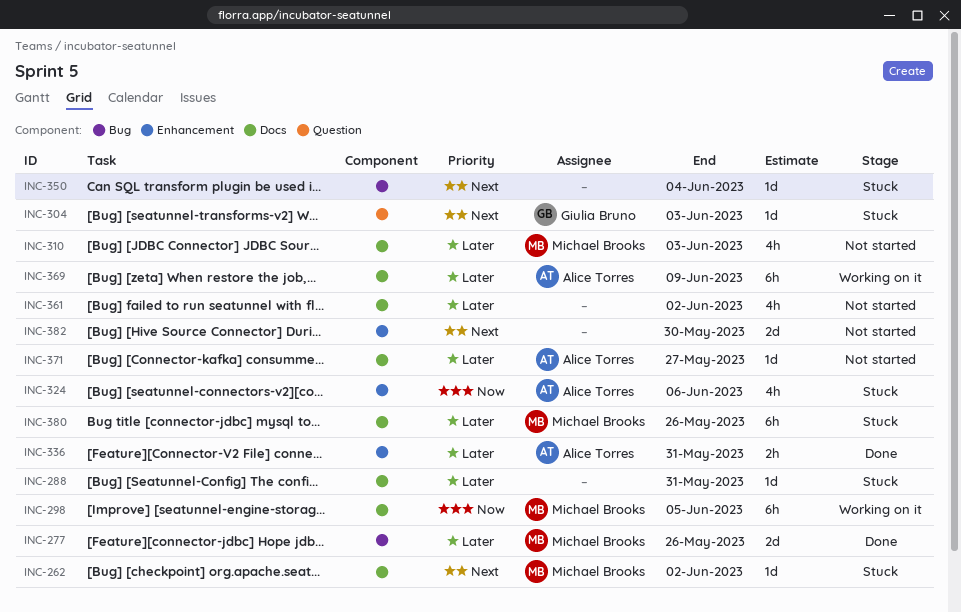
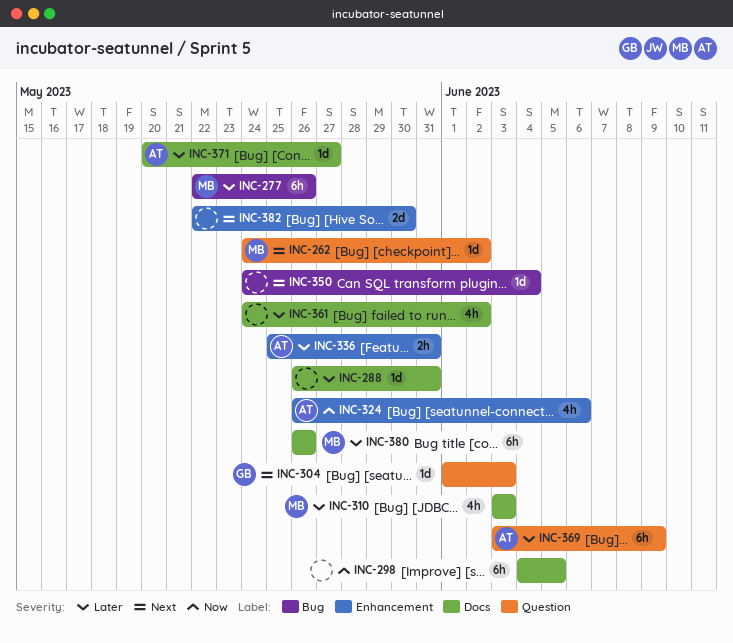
INC-262, label: Docs -> Question
INC-277, estimate: 2d -> 6h
INC-298, owner: Michael Brooks -> none
INC-369, label: Docs -> Question

